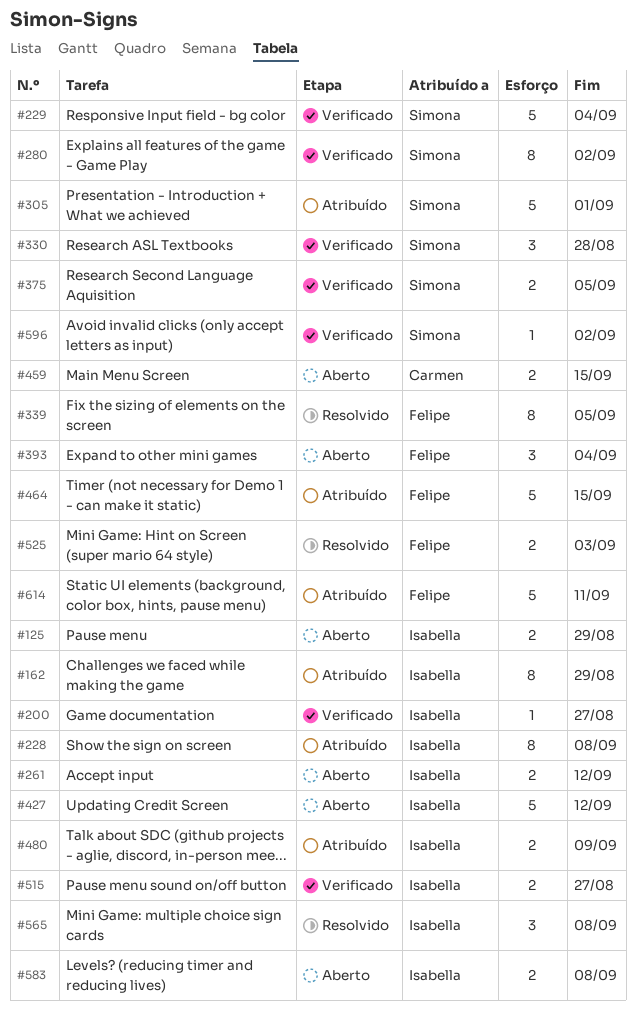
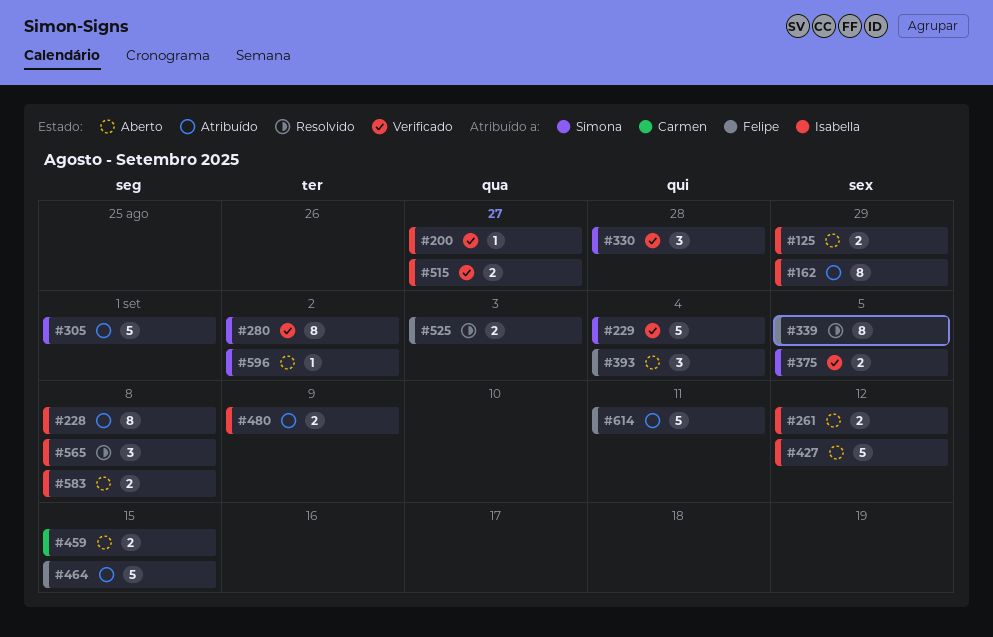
#596, status: Verificado -> Aberto

